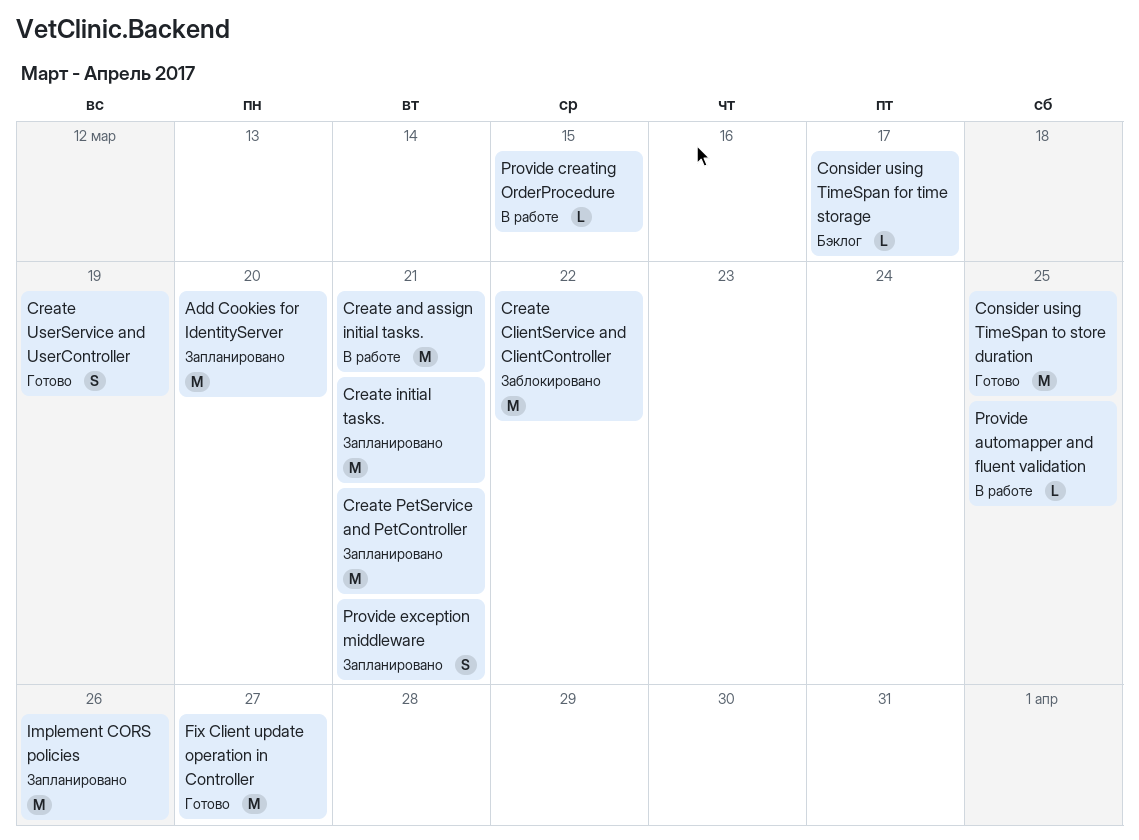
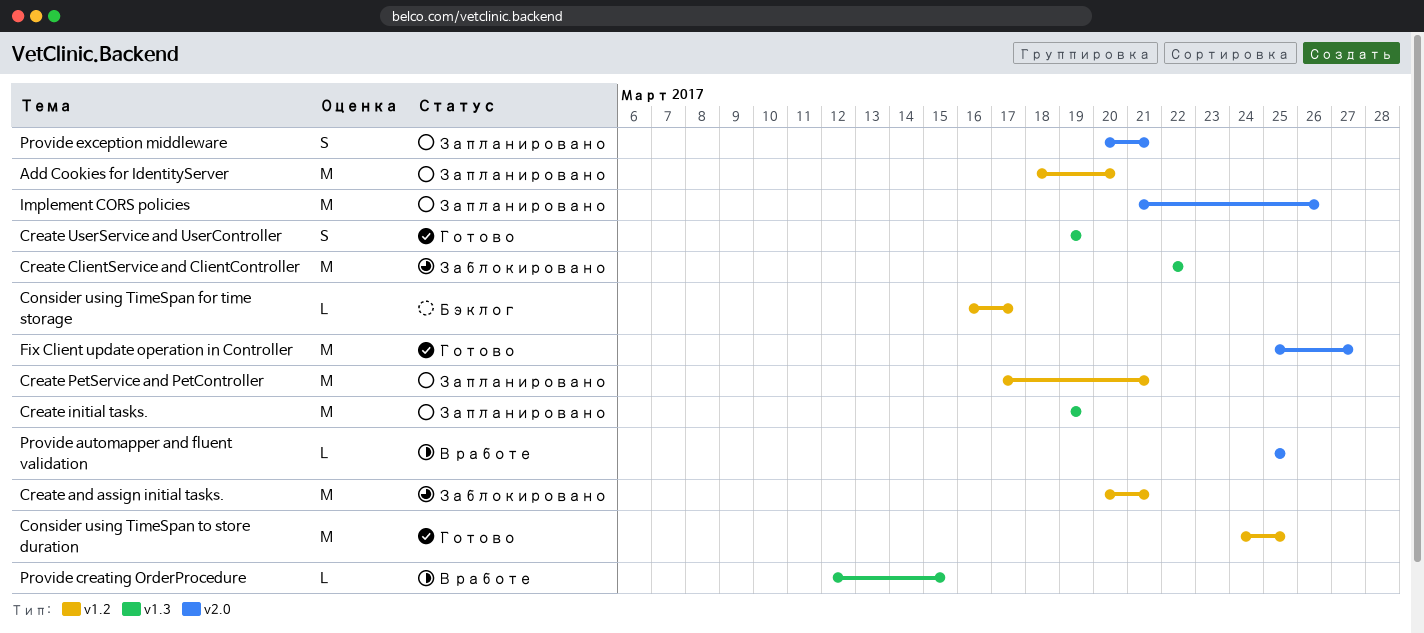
Create and assign initial tasks., status: В работе -> Заблокировано
Create initial tasks., due: Mar 21 -> Mar 19

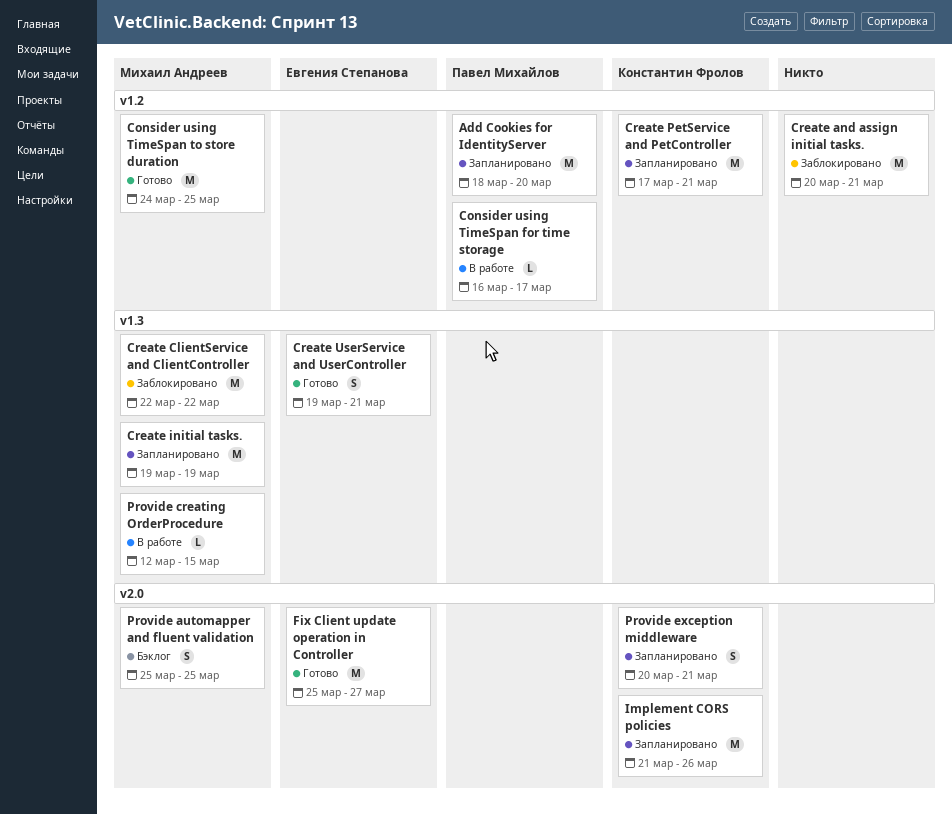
Consider using TimeSpan for time storage, status: Бэклог -> В работе
Create UserService and UserController, due: Mar 19 -> Mar 21
Provide automapper and fluent validation, status: В работе -> Бэклог
Provide automapper and fluent validation, estimate: L -> S

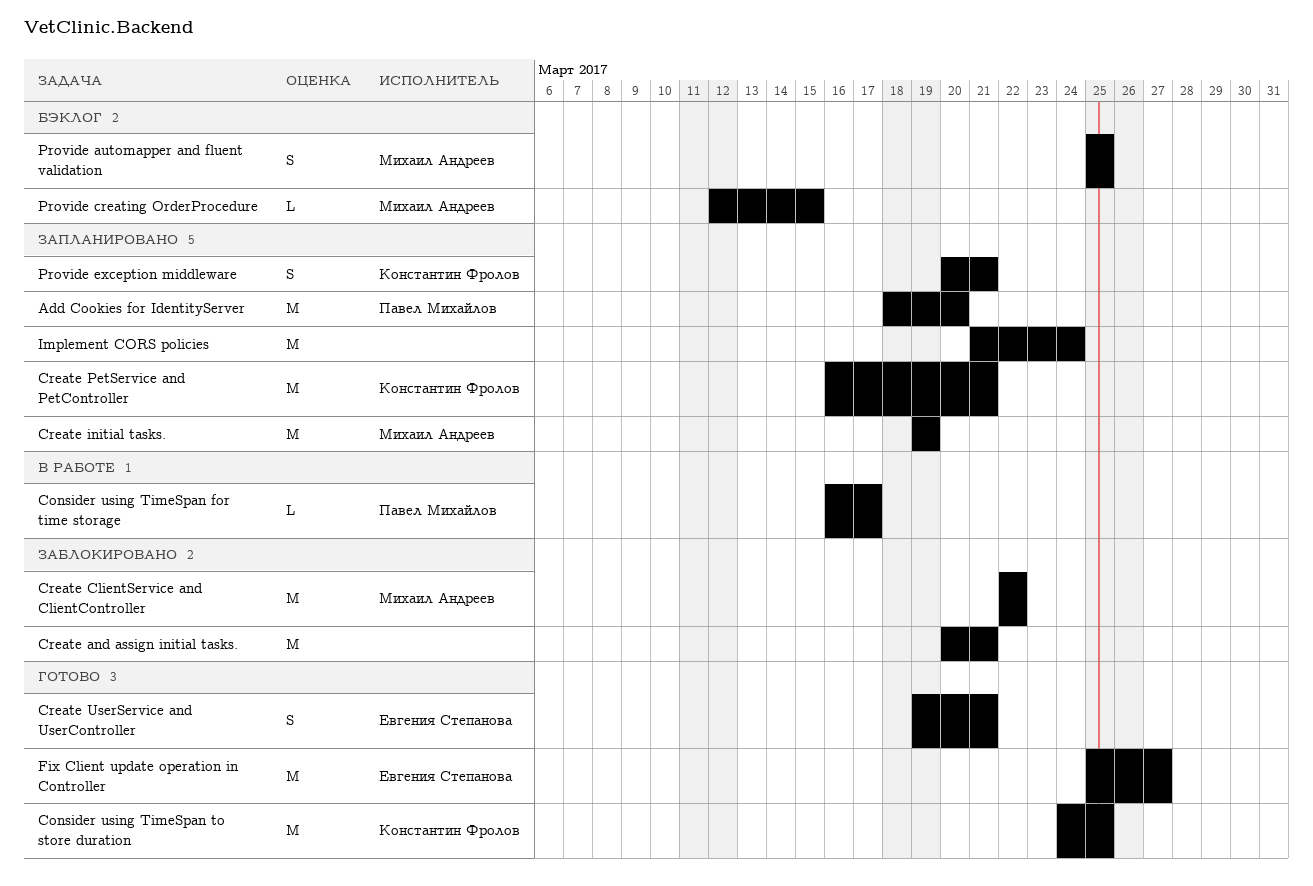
Consider using TimeSpan to store duration, owner: Михаил Андреев -> Константин Фролов
Create PetService and PetController, start: Mar 17 -> Mar 16
Implement CORS policies, owner: Константин Фролов -> none
Implement CORS policies, due: Mar 26 -> Mar 24
Provide creating OrderProcedure, status: В работе -> Бэклог

